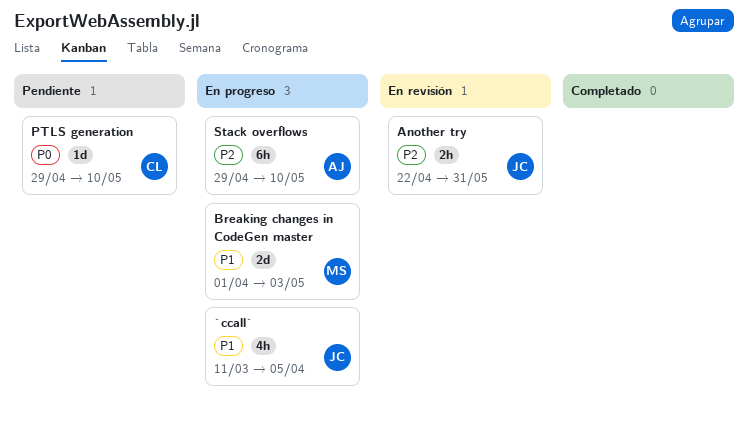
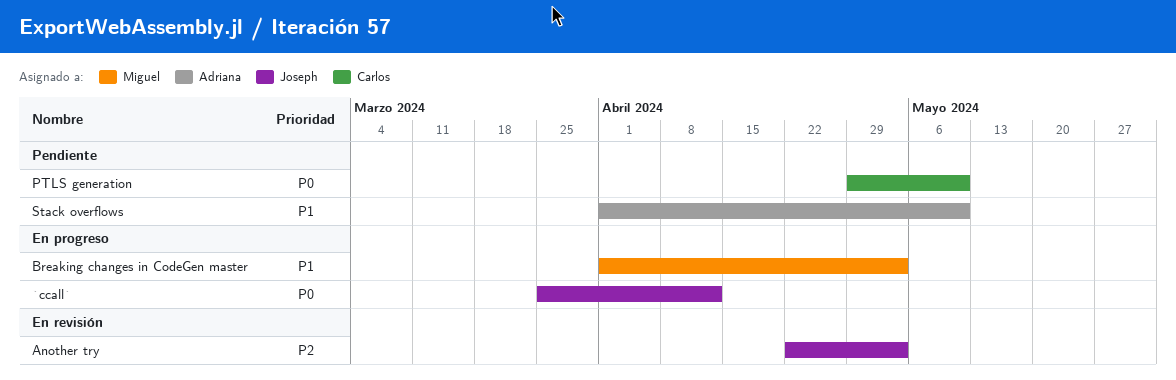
`ccall`, priority: P1 -> P0
`ccall`, start: Mar 11 -> Mar 25
`ccall`, due: Apr 5 -> Apr 12
Another try, due: May 31 -> May 3
Stack overflows, status: En progreso -> Pendiente
Stack overflows, priority: P2 -> P1
Stack overflows, start: Apr 29 -> Apr 1

